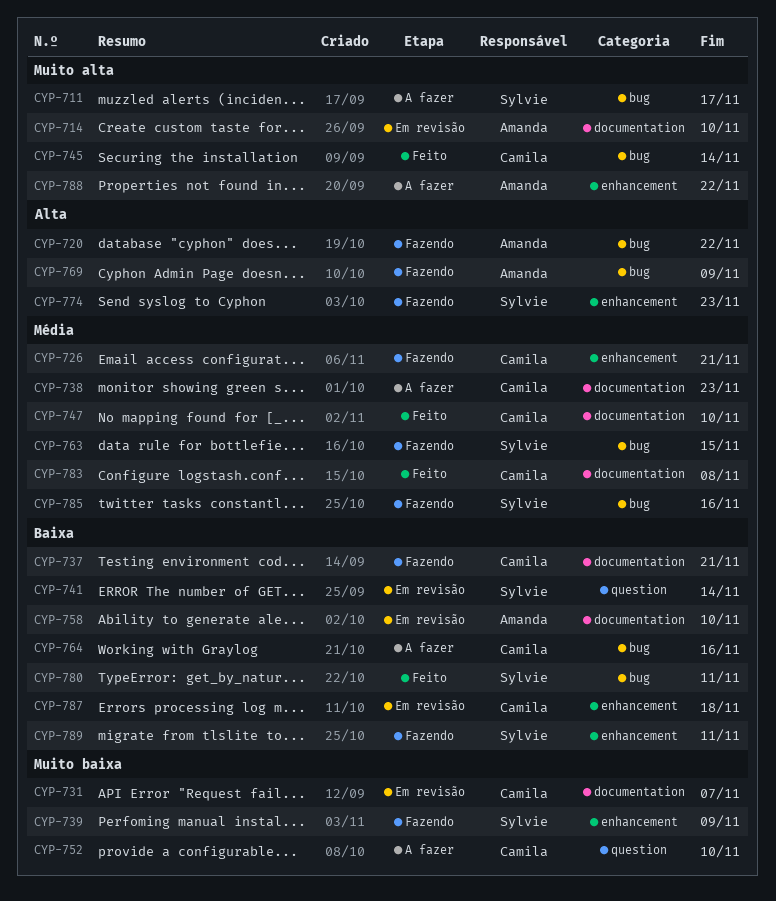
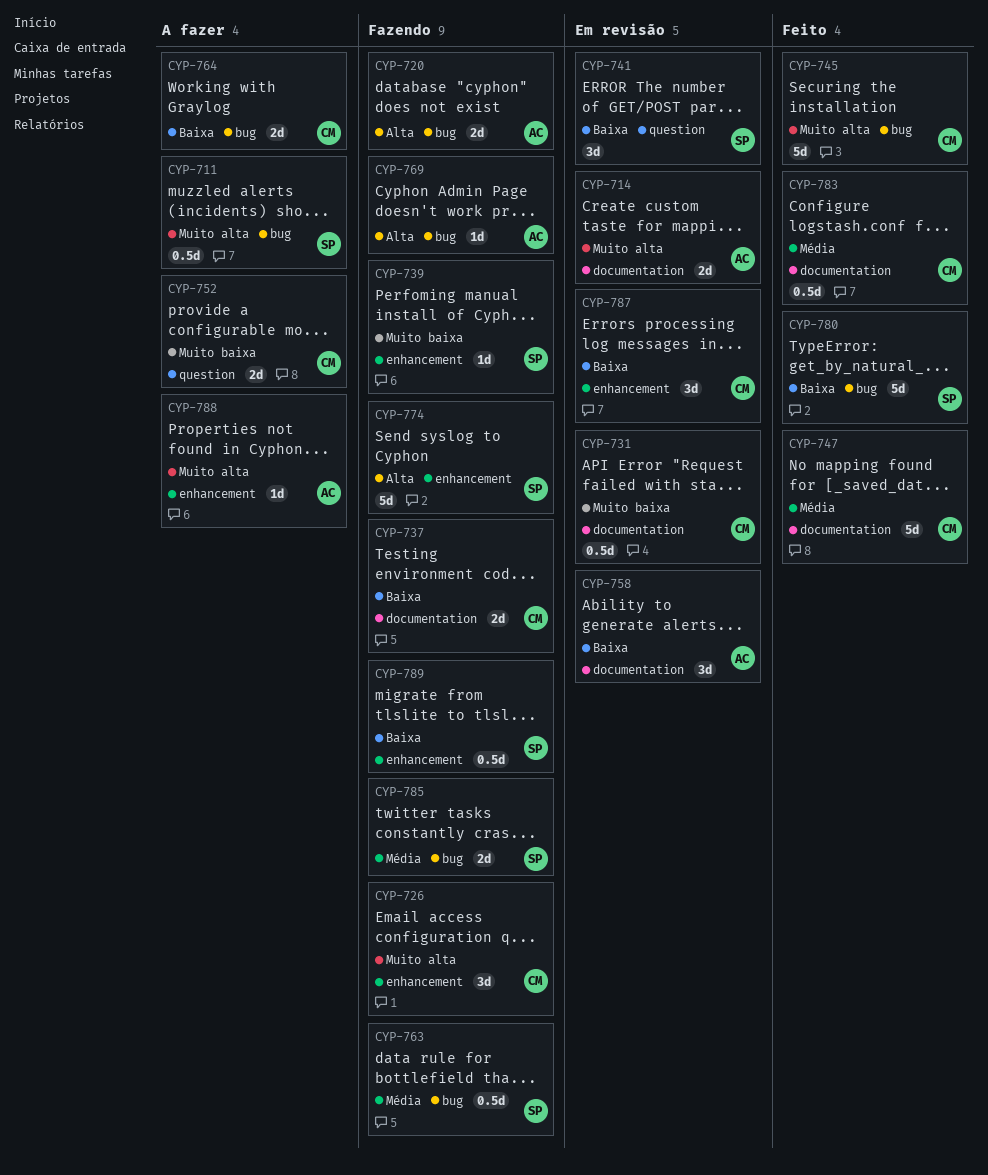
CYP-726, priority: Média -> Muito alta
CYP-738: present -> none

